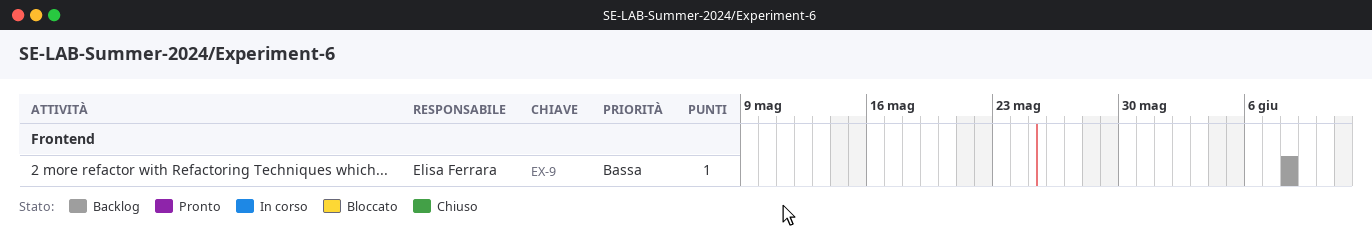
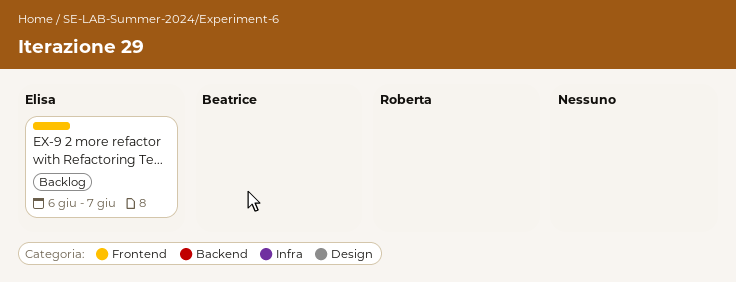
EX-9, start: Jun 8 -> Jun 6
EX-9, due: Jun 8 -> Jun 7

